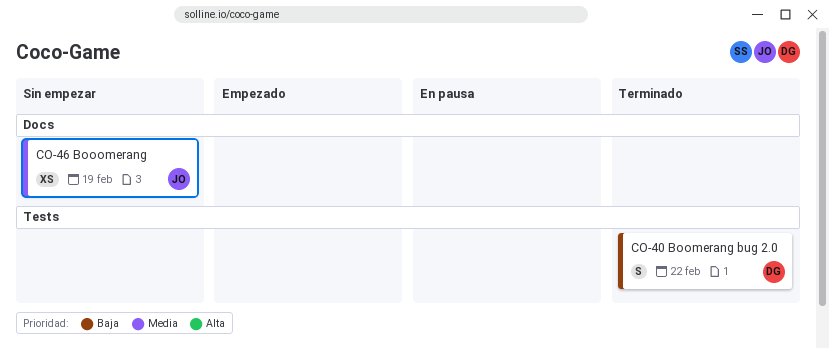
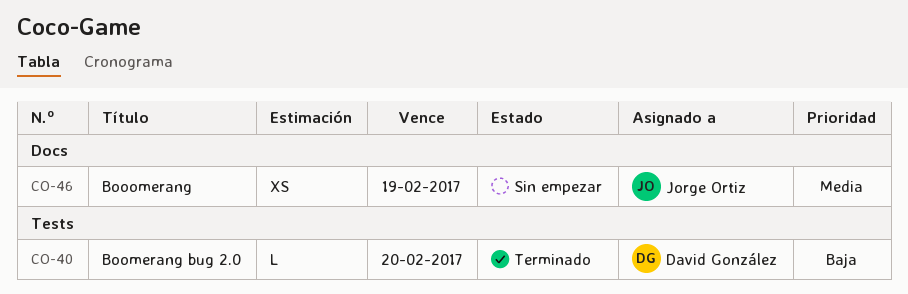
CO-40, estimate: S -> L
CO-40, due: Feb 22 -> Feb 20

